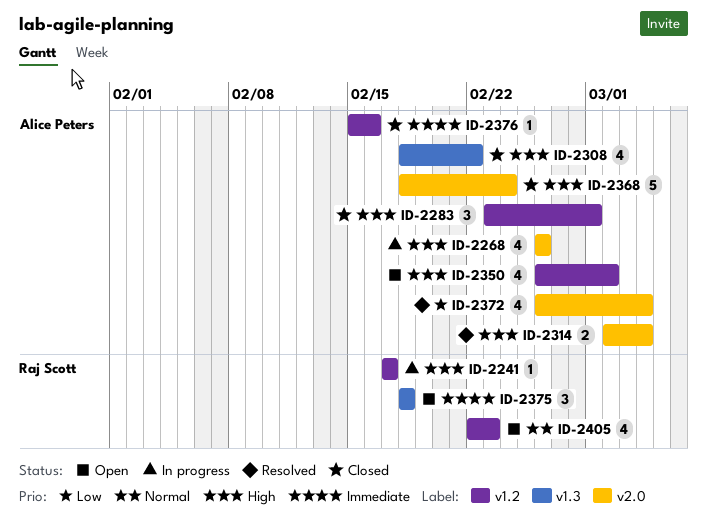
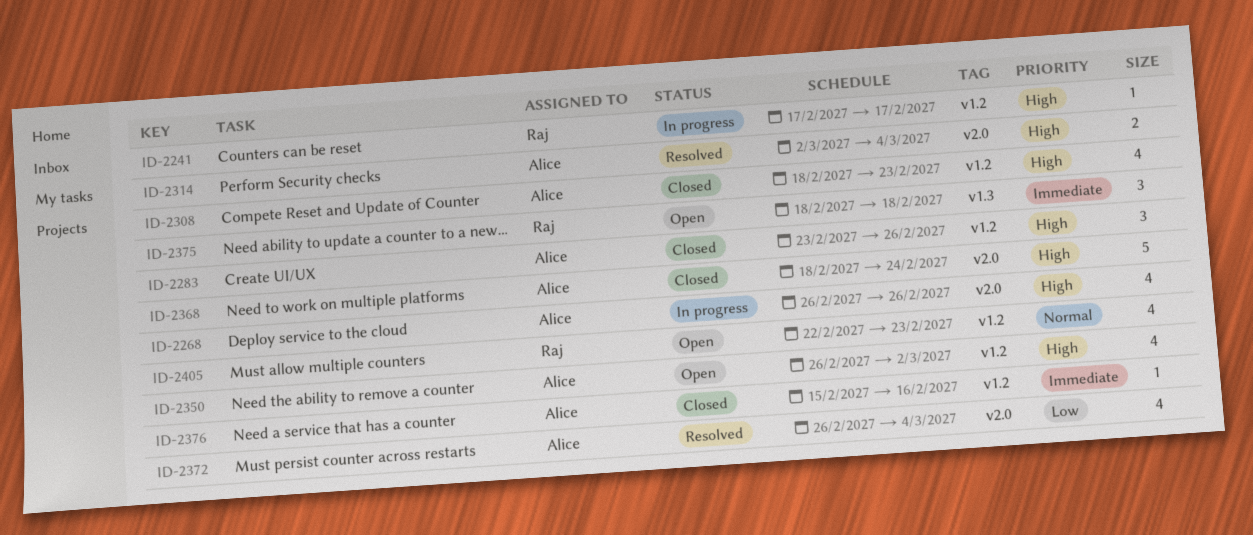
ID-2283, due: Mar 1 -> Feb 26
ID-2308, label: v1.3 -> v1.2
ID-2308, due: Feb 22 -> Feb 23

